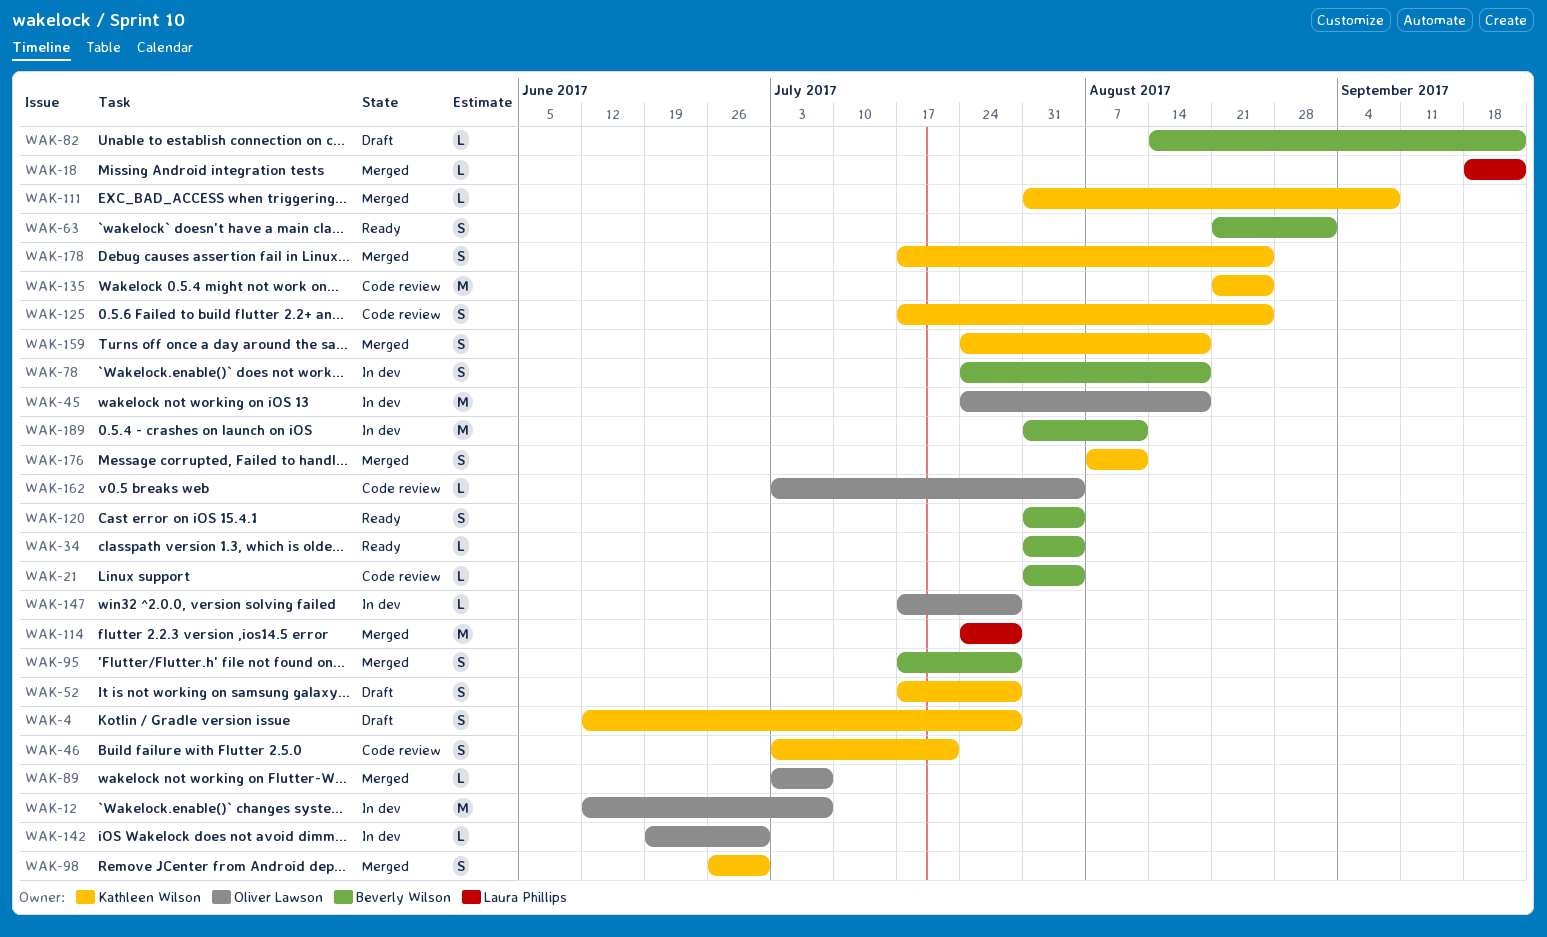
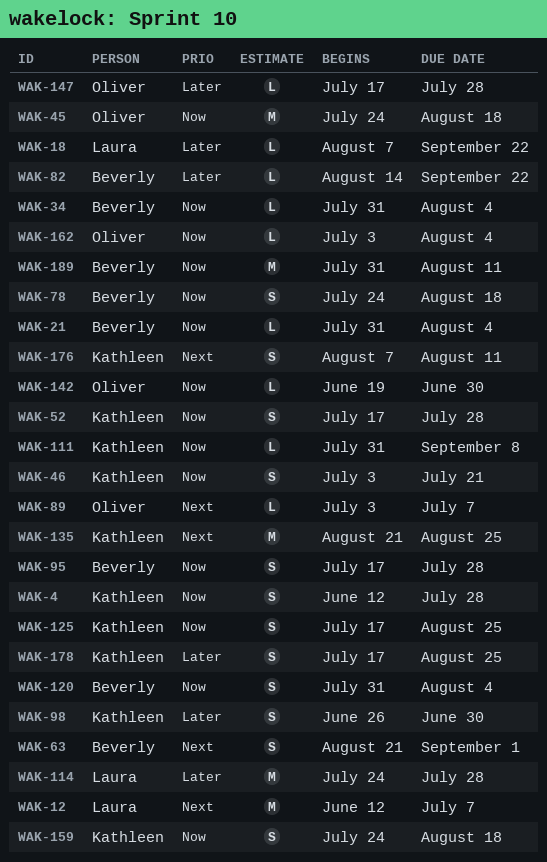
WAK-12, owner: Oliver Lawson -> Laura Phillips
WAK-18, start: Sep 18 -> Aug 7

